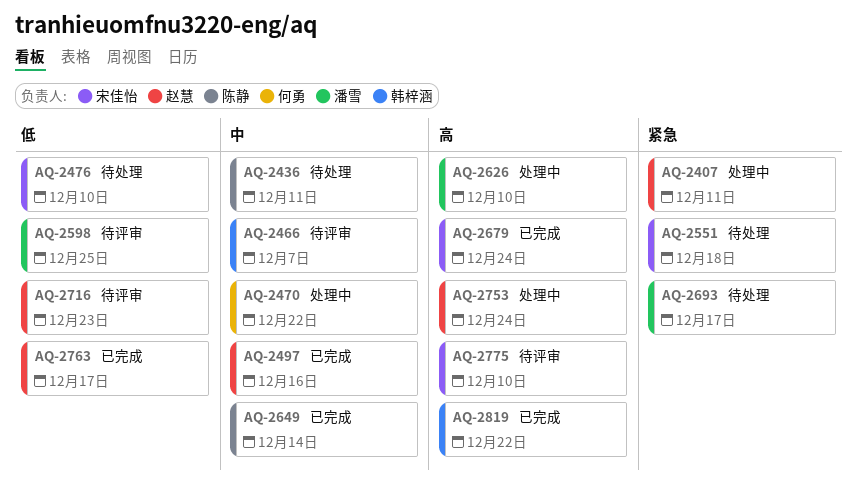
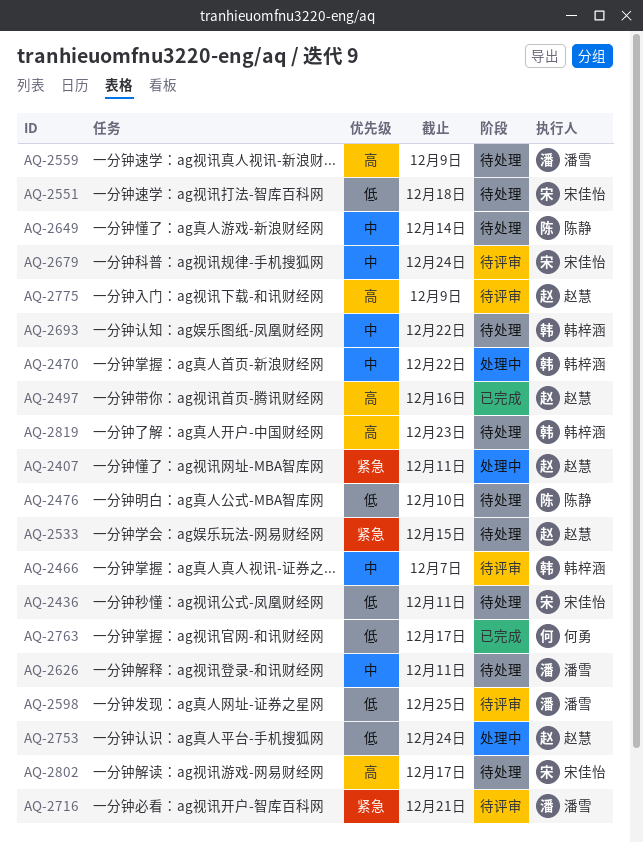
AQ-2436, owner: 陈静 -> 宋佳怡
AQ-2436, priority: 中 -> 低
AQ-2470, owner: 何勇 -> 韩梓涵
AQ-2476, owner: 宋佳怡 -> 陈静
AQ-2497, priority: 中 -> 高
AQ-2533: none -> present
AQ-2551, priority: 紧急 -> 低
AQ-2559: none -> present
AQ-2626, status: 处理中 -> 待处理
AQ-2626, priority: 高 -> 中
AQ-2626, due: Dec 10 -> Dec 11
AQ-2649, status: 已完成 -> 待处理
AQ-2679, status: 已完成 -> 待评审
AQ-2679, priority: 高 -> 中
AQ-2693, owner: 潘雪 -> 韩梓涵
AQ-2693, priority: 紧急 -> 中
AQ-2693, due: Dec 17 -> Dec 22
AQ-2716, owner: 赵慧 -> 潘雪
AQ-2716, priority: 低 -> 紧急
AQ-2716, due: Dec 23 -> Dec 21
AQ-2753, priority: 高 -> 低
AQ-2763, owner: 赵慧 -> 何勇
AQ-2775, owner: 宋佳怡 -> 赵慧
AQ-2775, due: Dec 10 -> Dec 9
AQ-2802: none -> present
AQ-2819, status: 已完成 -> 待处理
AQ-2819, due: Dec 22 -> Dec 23

